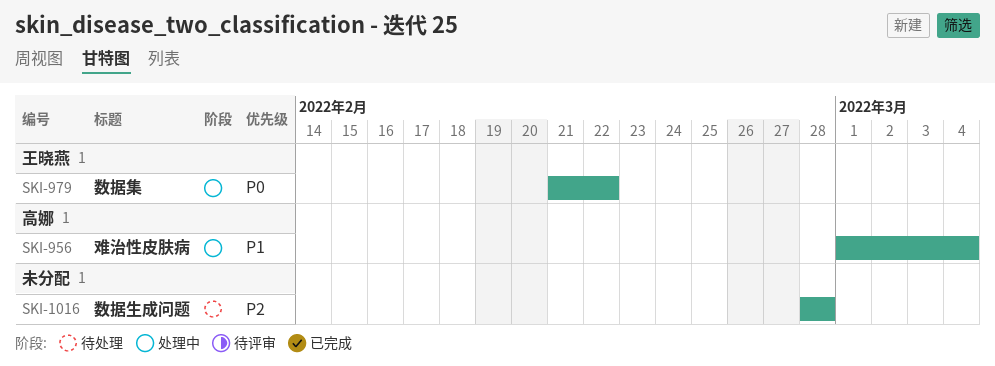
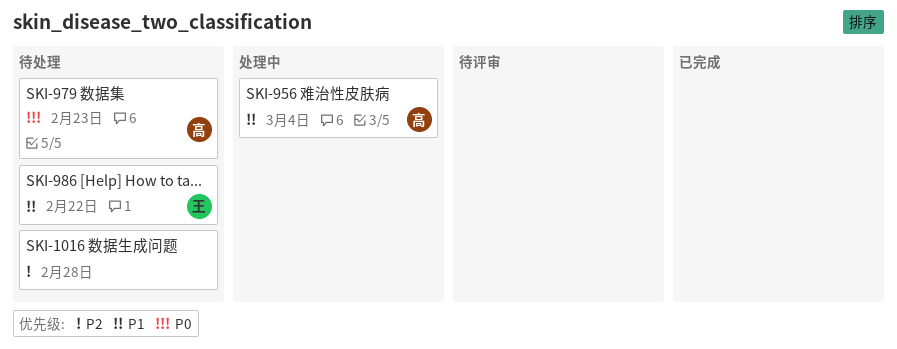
SKI-979, status: 处理中 -> 待处理
SKI-979, owner: 王晓燕 -> 高娜
SKI-979, due: Feb 22 -> Feb 23
SKI-986: none -> present

